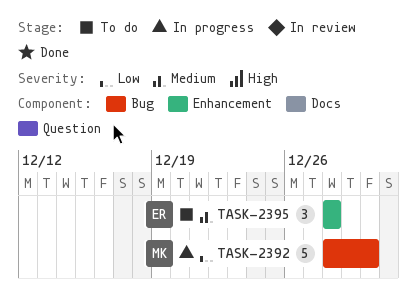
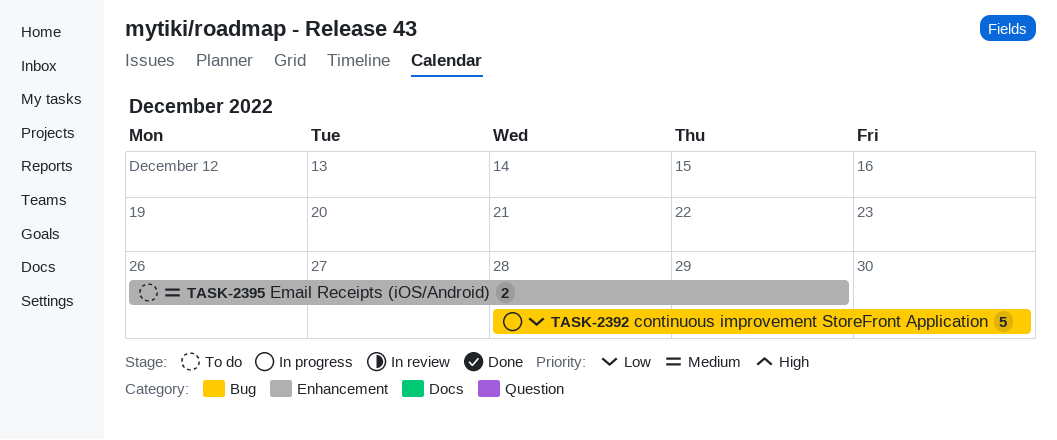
TASK-2395, estimate: 3 -> 2
TASK-2395, start: Dec 28 -> Dec 26
TASK-2395, due: Dec 28 -> Dec 29

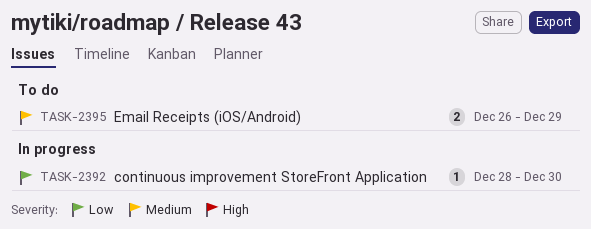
TASK-2392, estimate: 5 -> 1

